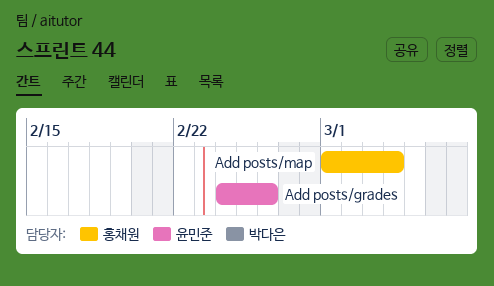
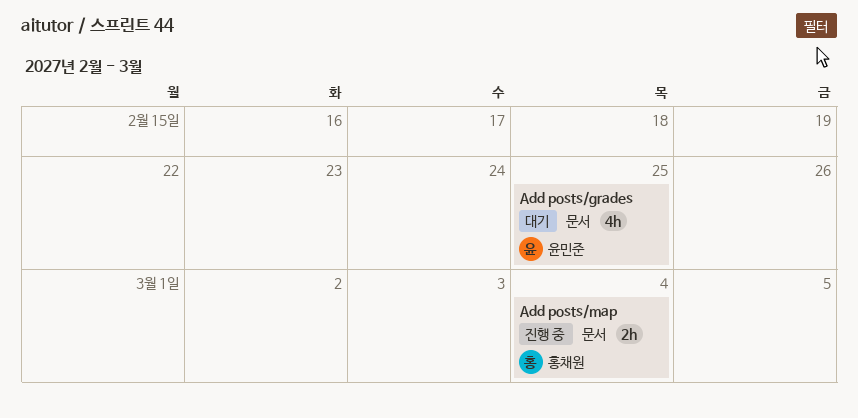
Add posts/grades, due: Feb 26 -> Feb 25

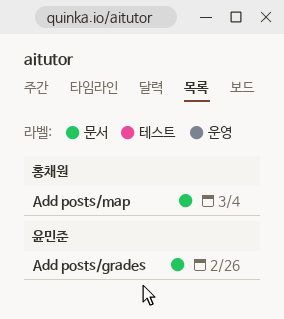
Add posts/grades, due: Feb 25 -> Feb 26

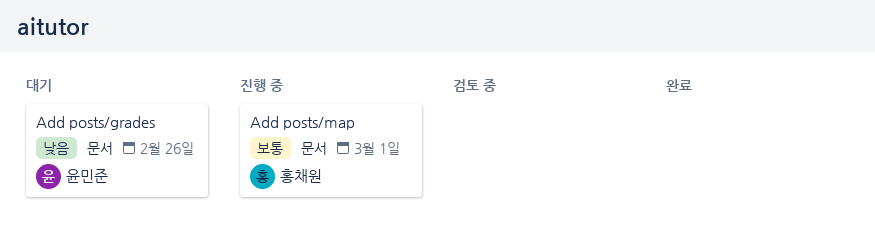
Add posts/map, due: Mar 4 -> Mar 1

